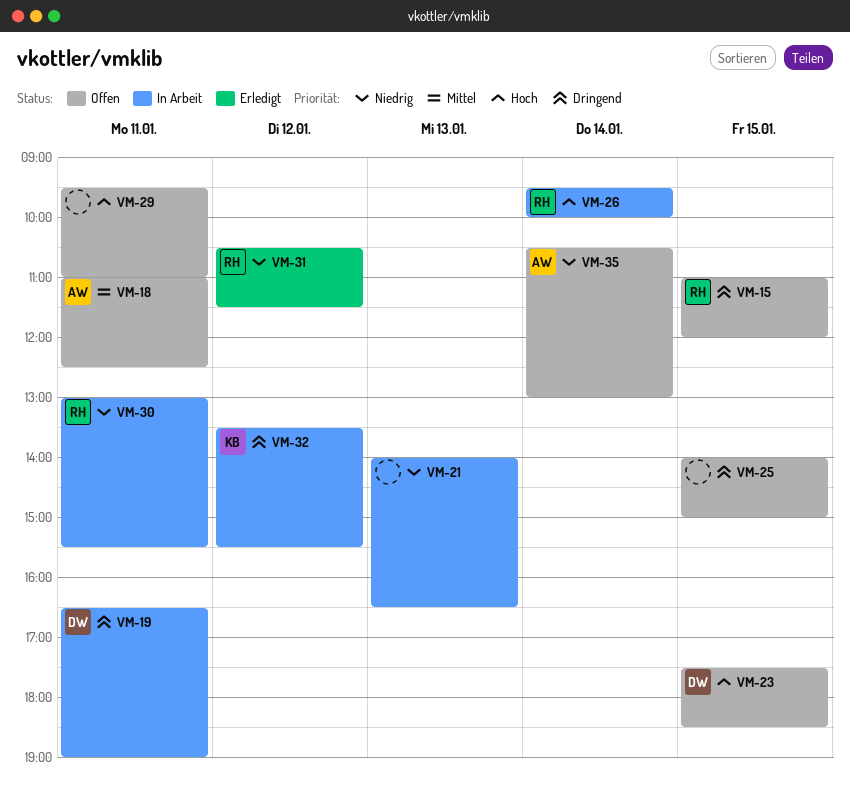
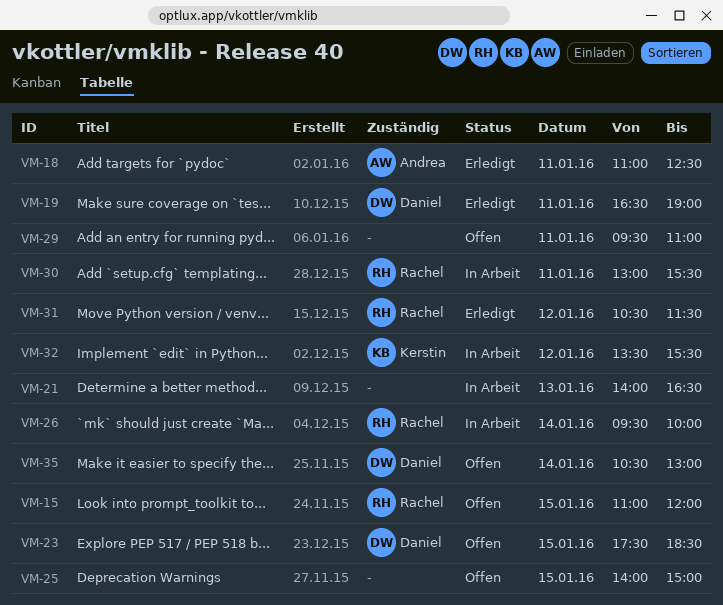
VM-18, status: Offen -> Erledigt
VM-19, status: In Arbeit -> Erledigt
VM-35, owner: Andrea -> Daniel

